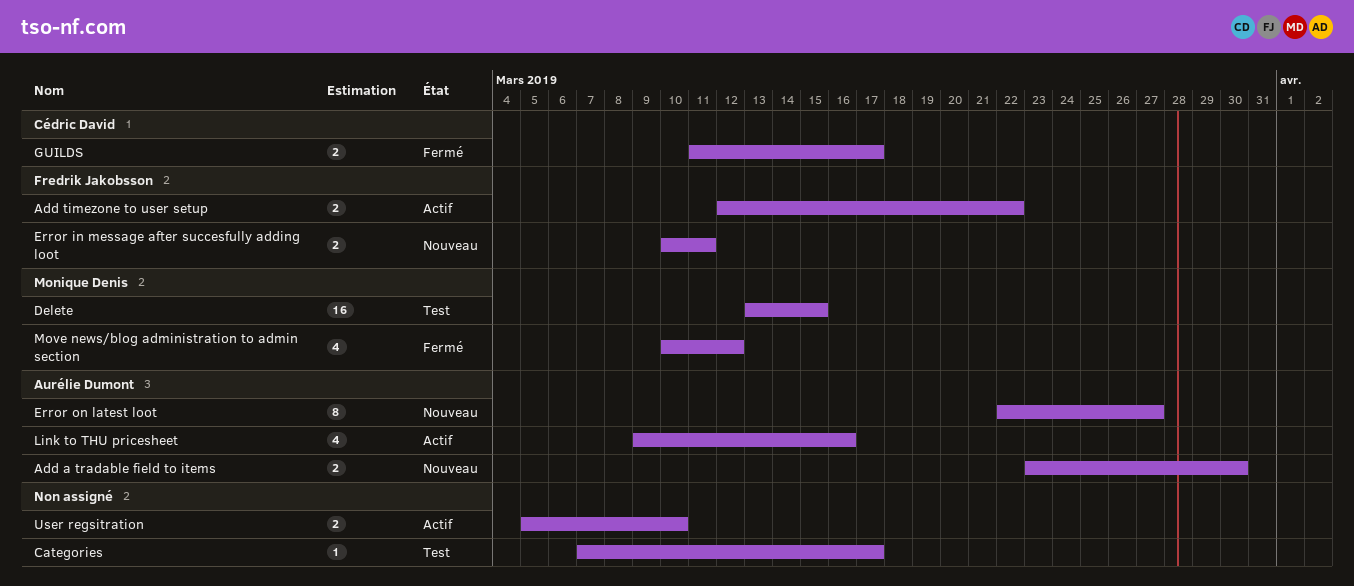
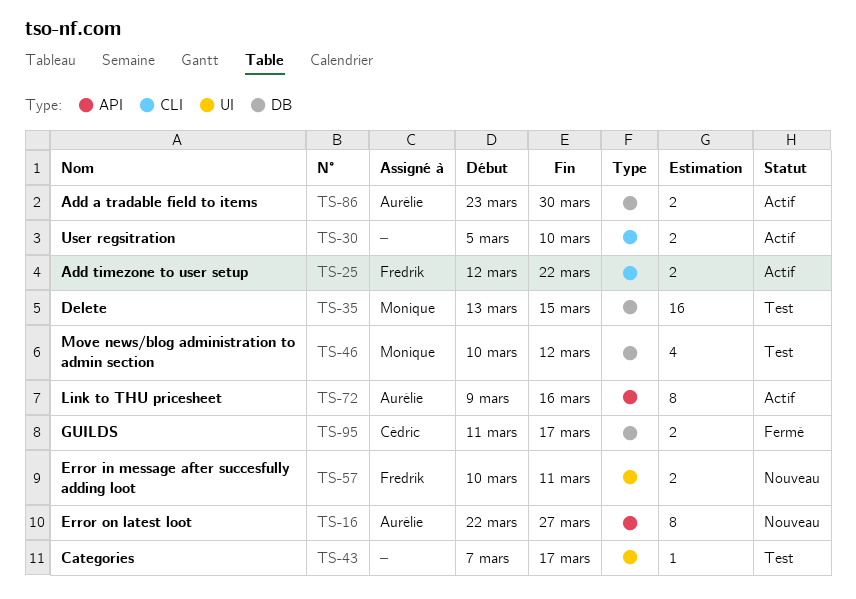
Add a tradable field to items, status: Nouveau -> Actif
Link to THU pricesheet, estimate: 4 -> 8
Move news/blog administration to admin section, status: Fermé -> Test

